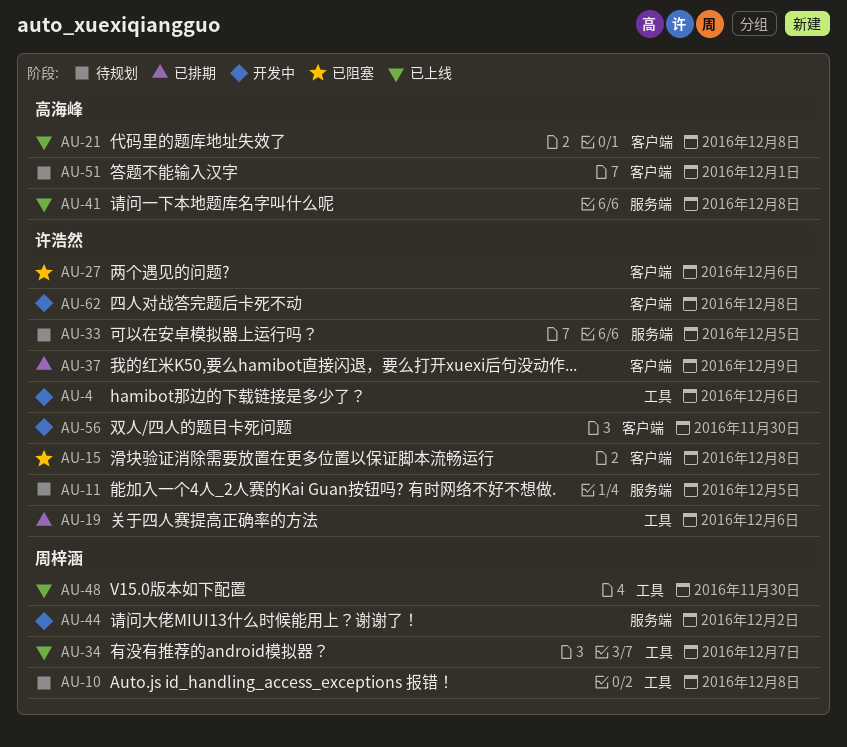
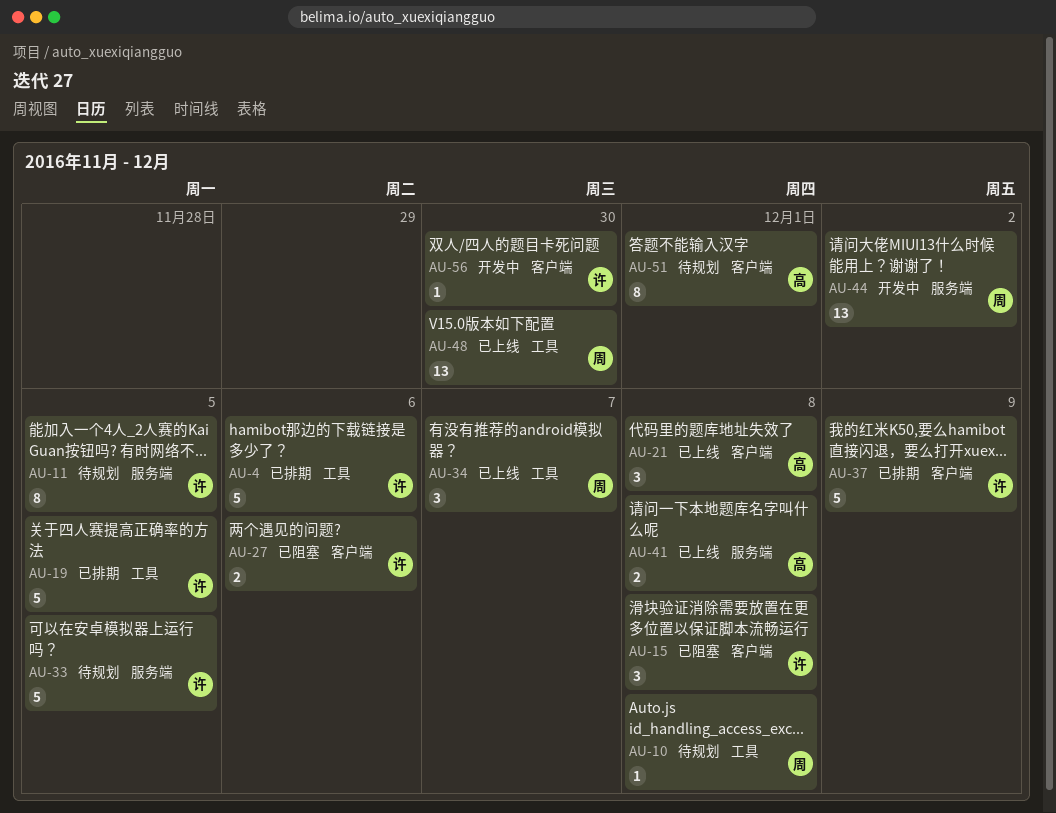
AU-4, status: 开发中 -> 已排期
AU-19, due: Dec 6 -> Dec 5
AU-62: present -> none

